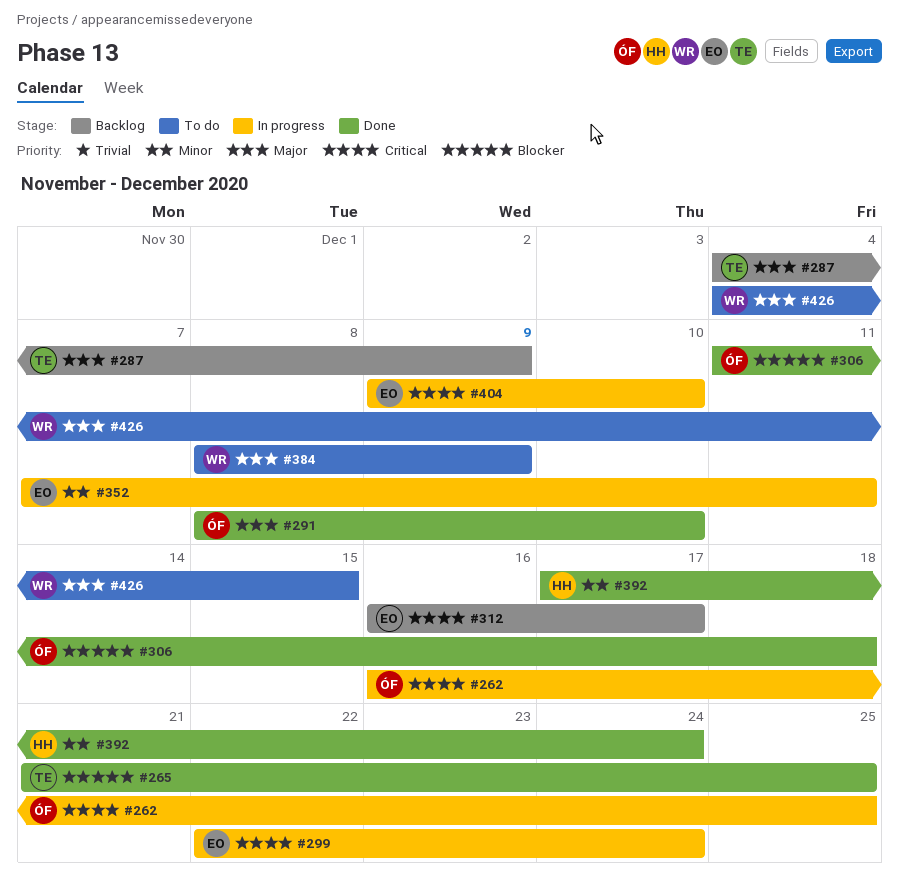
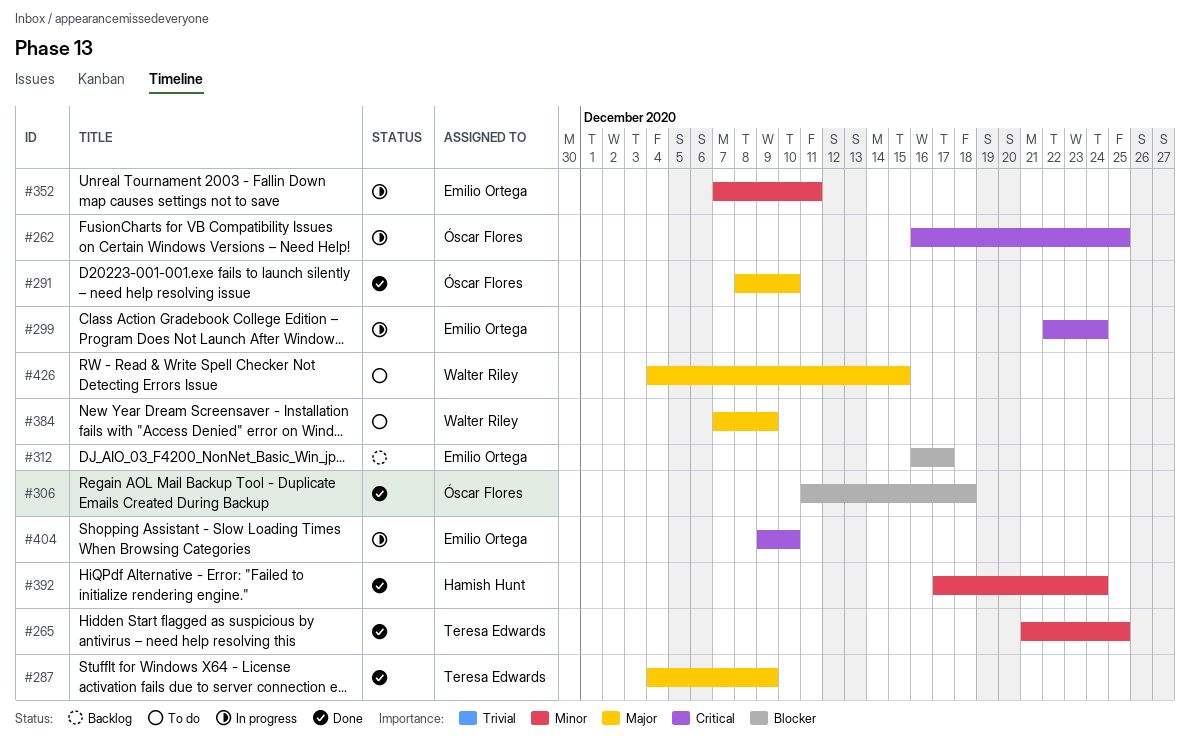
#265, priority: Blocker -> Minor
#287, status: Backlog -> Done
#312, priority: Critical -> Blocker
#384, start: Dec 8 -> Dec 7

